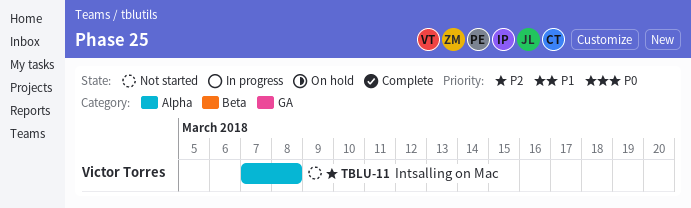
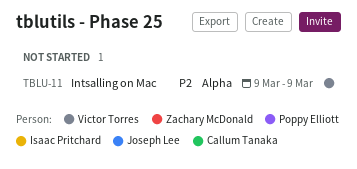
TBLU-11, start: Mar 7 -> Mar 9
TBLU-11, due: Mar 8 -> Mar 9

